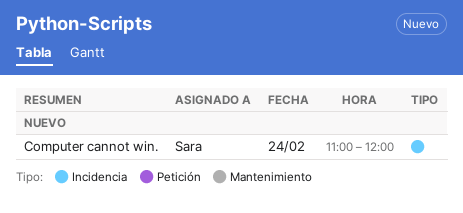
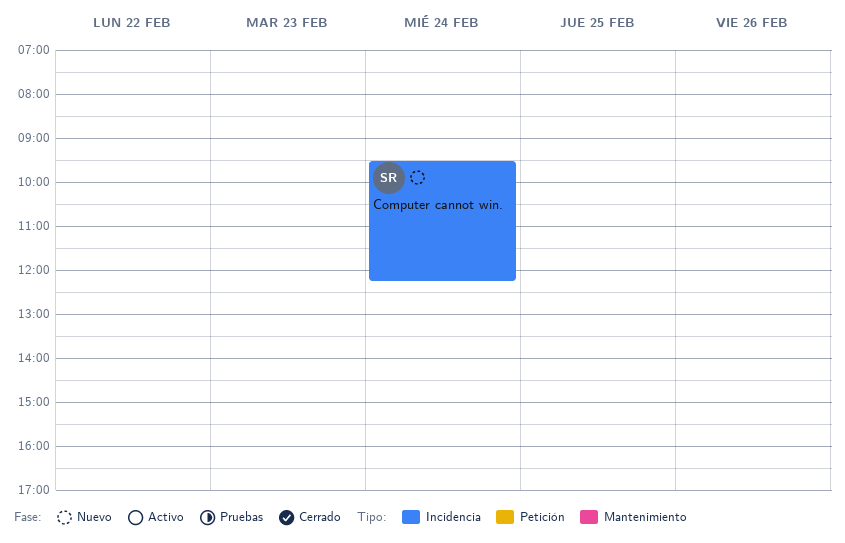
Computer cannot win., begins: 11:00 -> 09:30
Computer cannot win., ends: 12:00 -> 12:15

